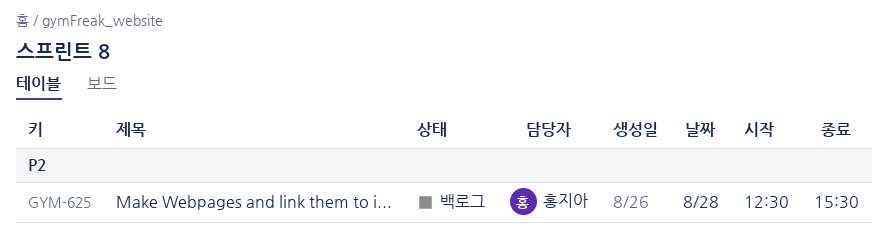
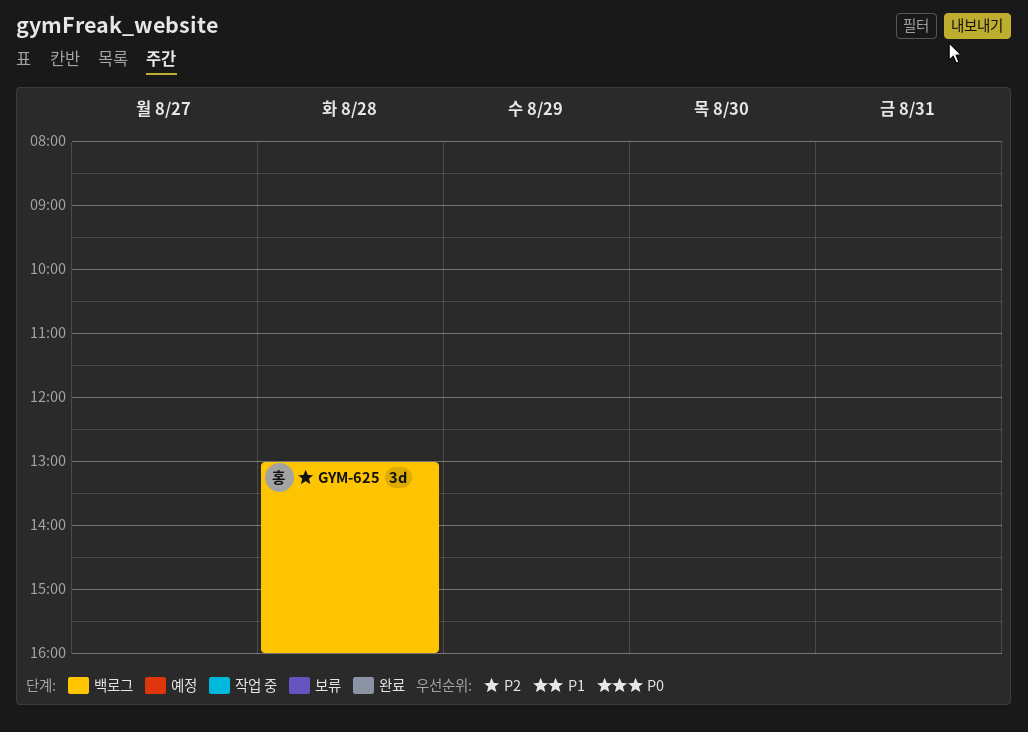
GYM-625, begins: 12:30 -> 13:00
GYM-625, ends: 15:30 -> 16:00

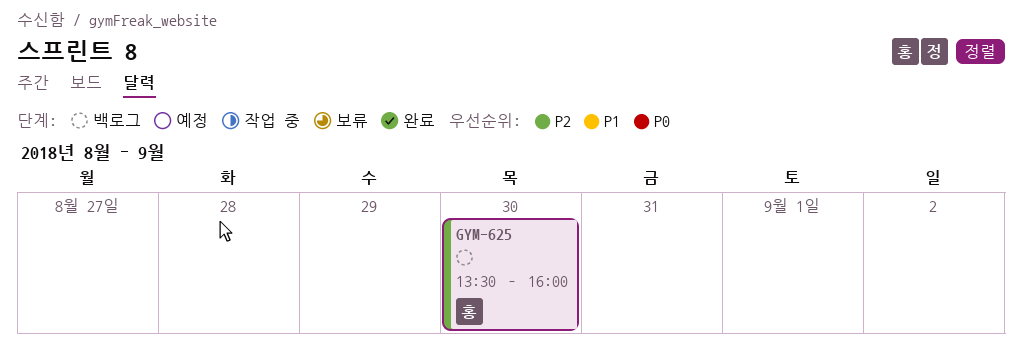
GYM-625, day: Aug 28 -> Aug 30
GYM-625, begins: 13:00 -> 13:30

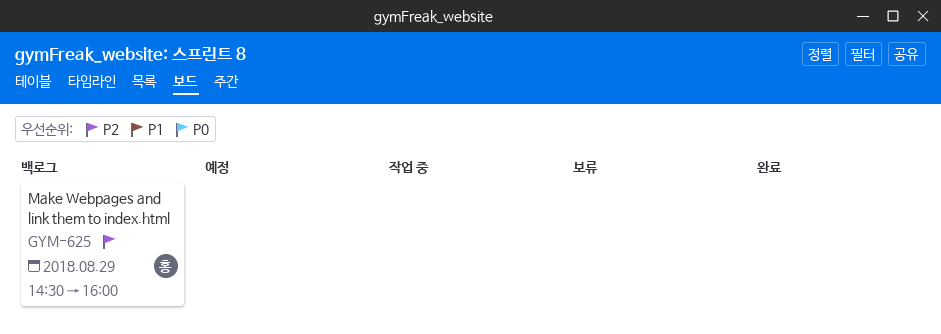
GYM-625, day: Aug 30 -> Aug 29
GYM-625, begins: 13:30 -> 14:30

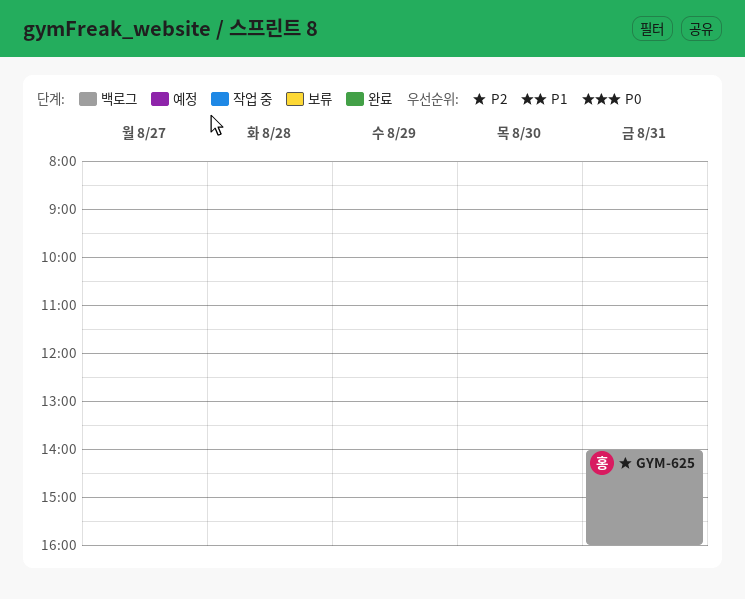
GYM-625, day: Aug 29 -> Aug 31
GYM-625, begins: 14:30 -> 14:00

